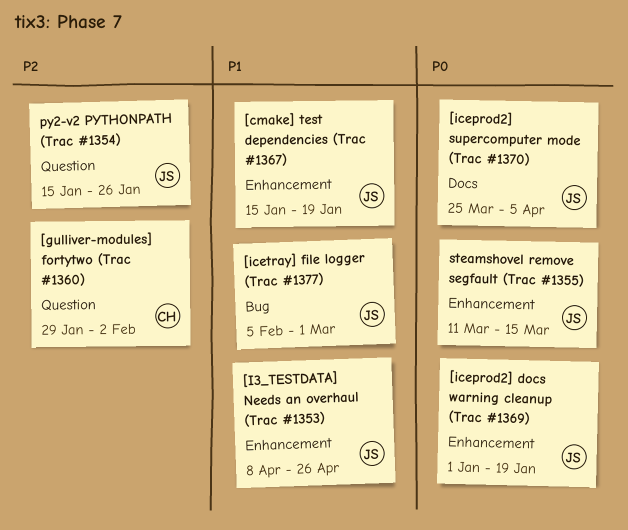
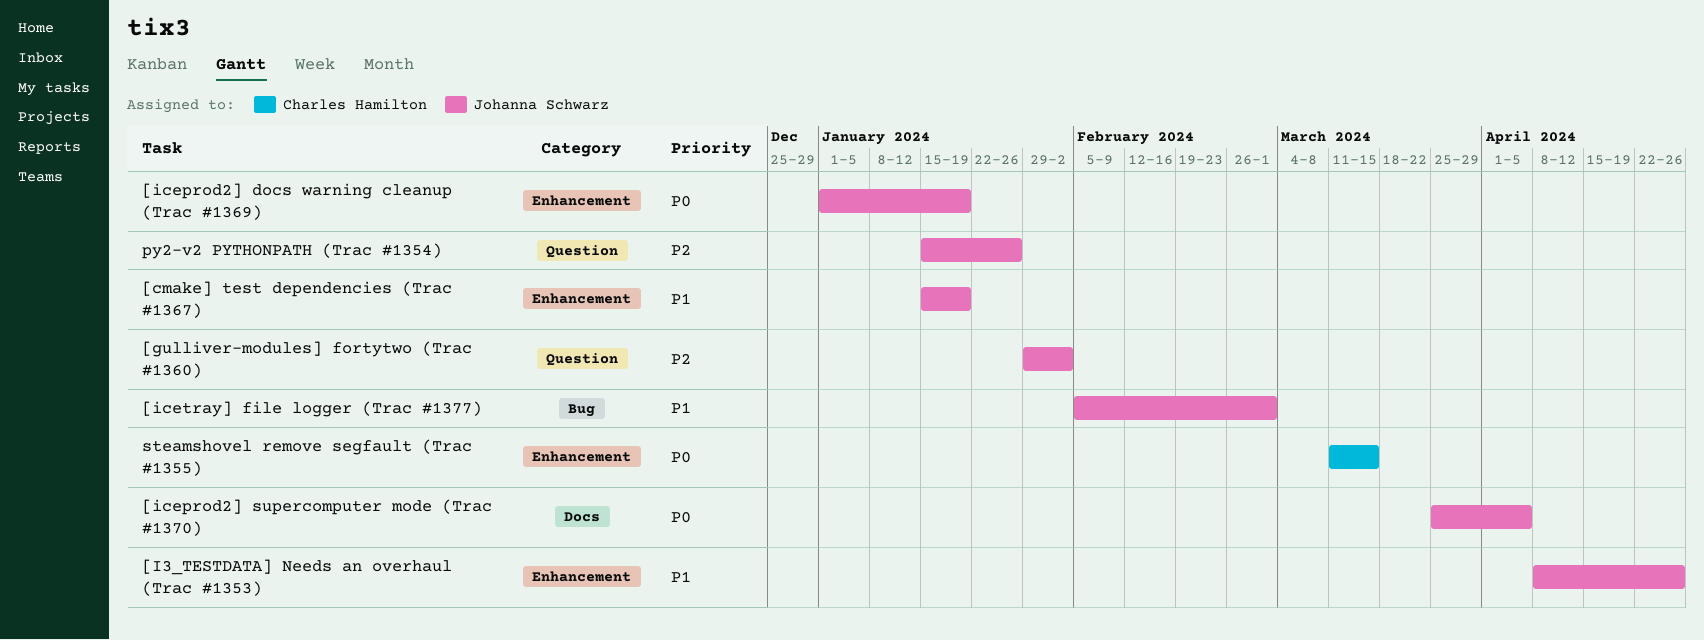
[gulliver-modules] fortytwo (Trac #1360), owner: Charles Hamilton -> Johanna Schwarz
steamshovel remove segfault (Trac #1355), owner: Johanna Schwarz -> Charles Hamilton

